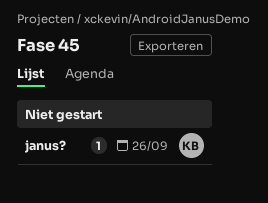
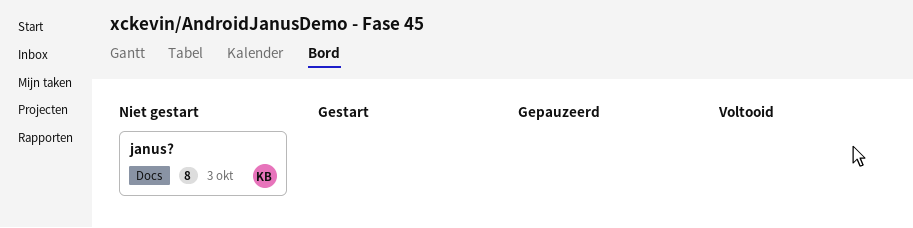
janus?, estimate: 1 -> 8
janus?, due: Sep 26 -> Oct 3

